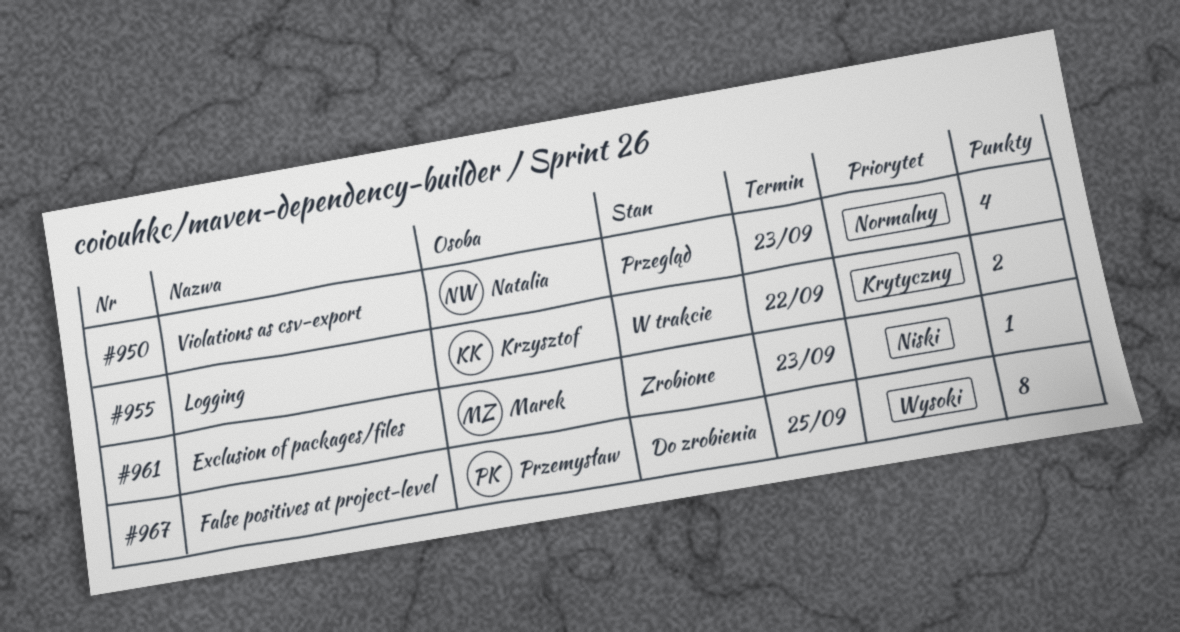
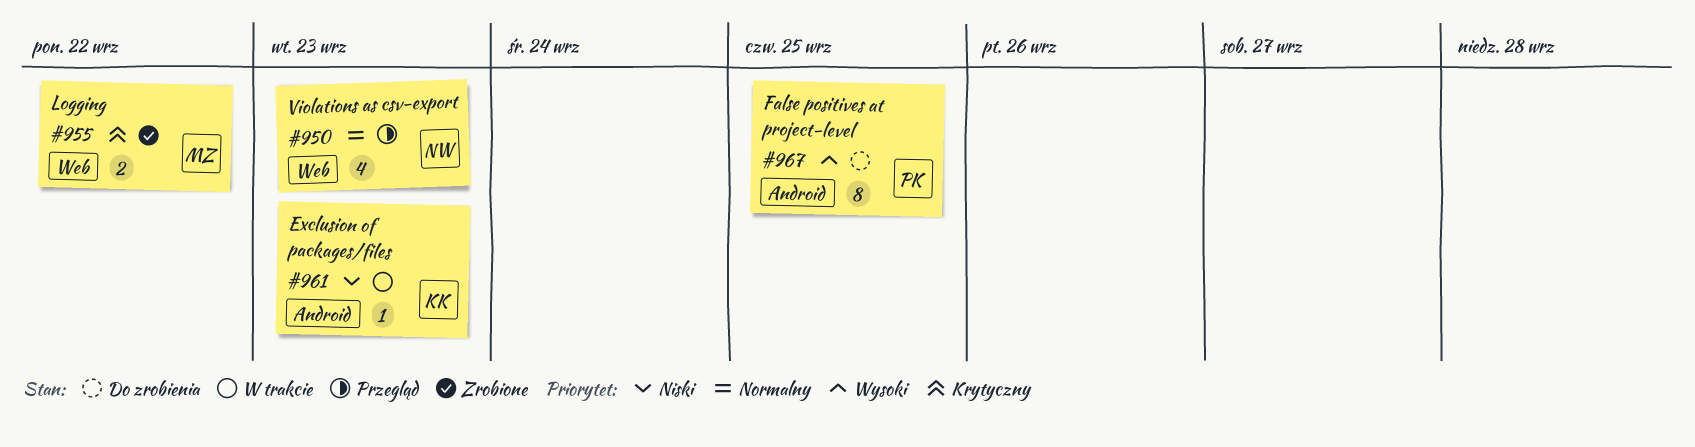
#955, status: W trakcie -> Zrobione
#955, owner: Krzysztof -> Marek
#961, status: Zrobione -> W trakcie
#961, owner: Marek -> Krzysztof

